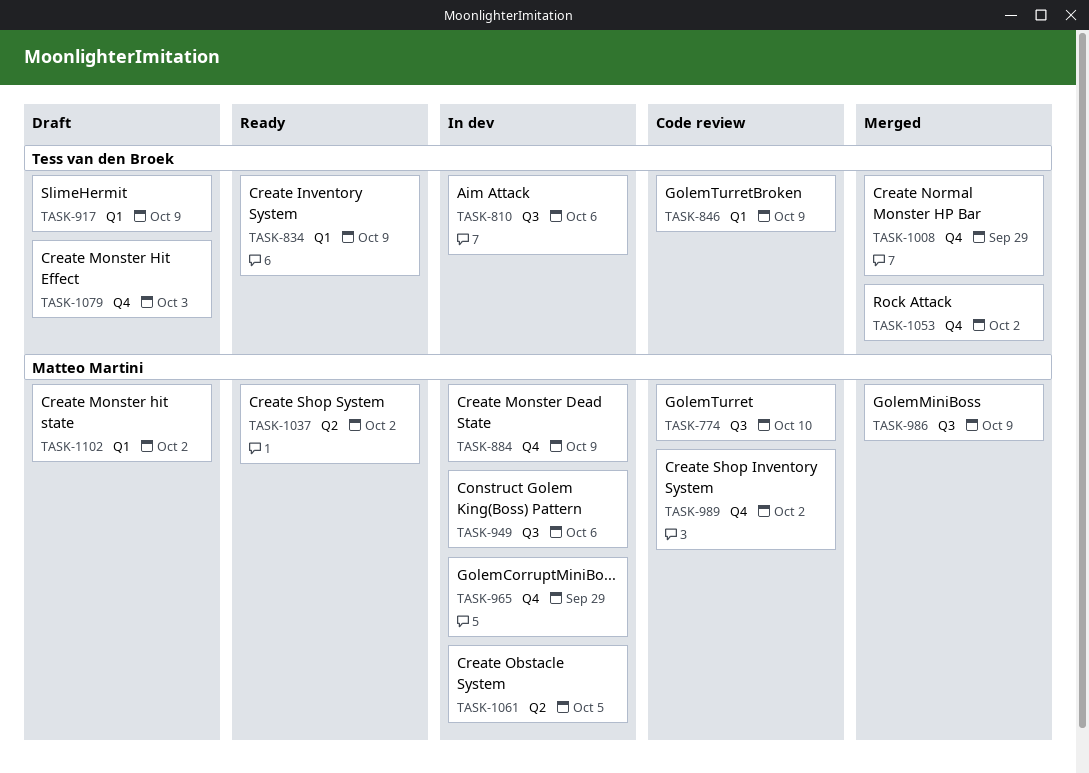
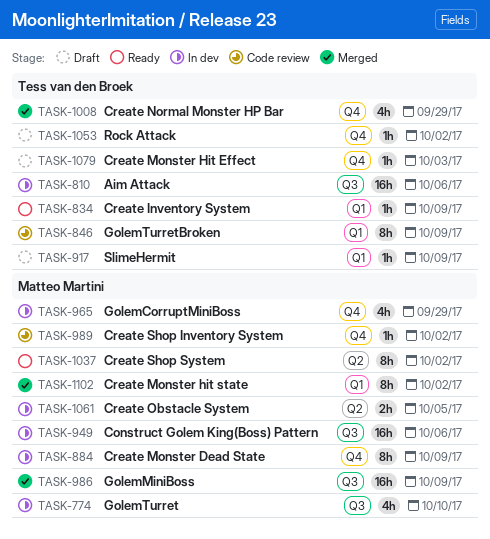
TASK-774, status: Code review -> In dev
TASK-1053, status: Merged -> Draft
TASK-1102, status: Draft -> Merged

